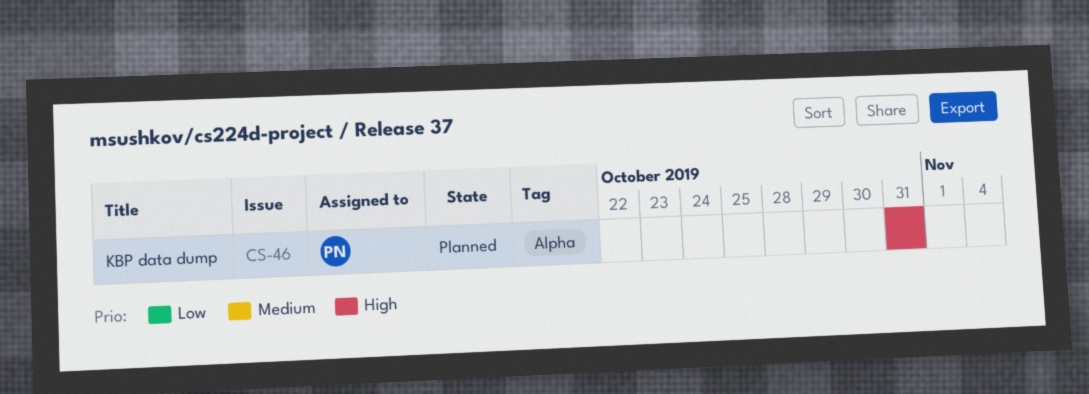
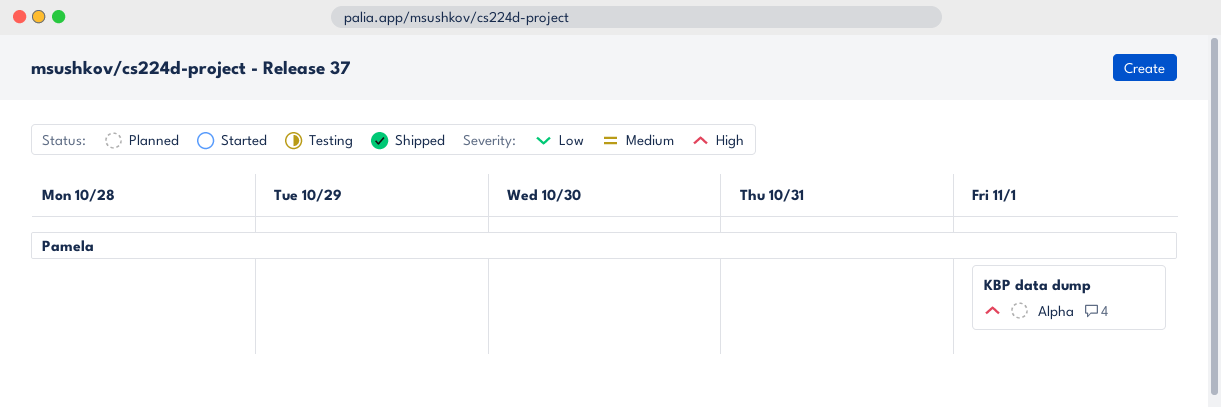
KBP data dump, due: Oct 31 -> Nov 1

